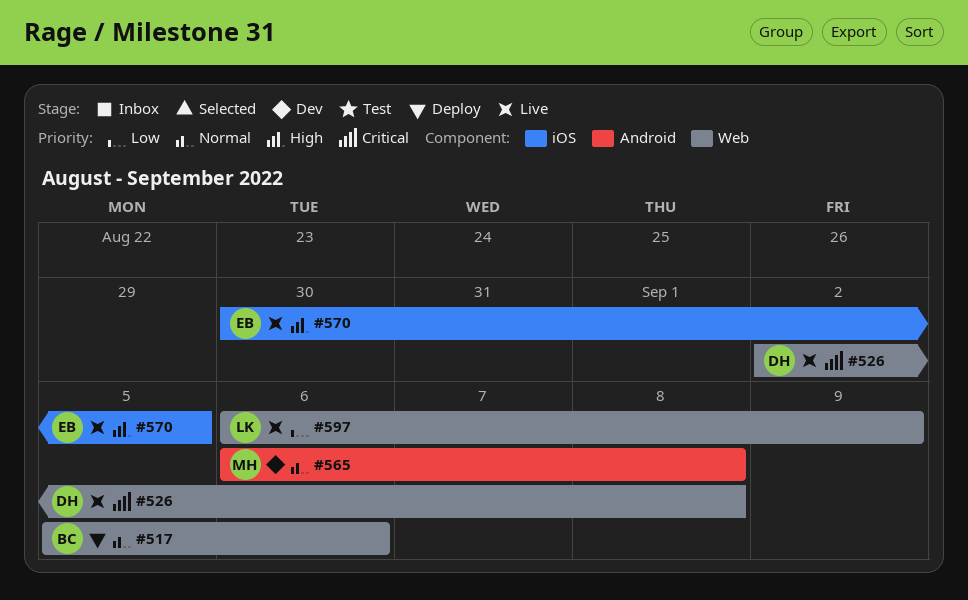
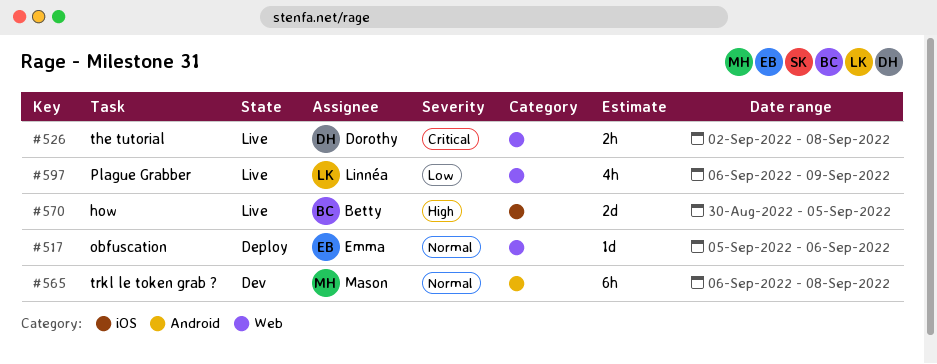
#517, owner: Betty -> Emma
#570, owner: Emma -> Betty

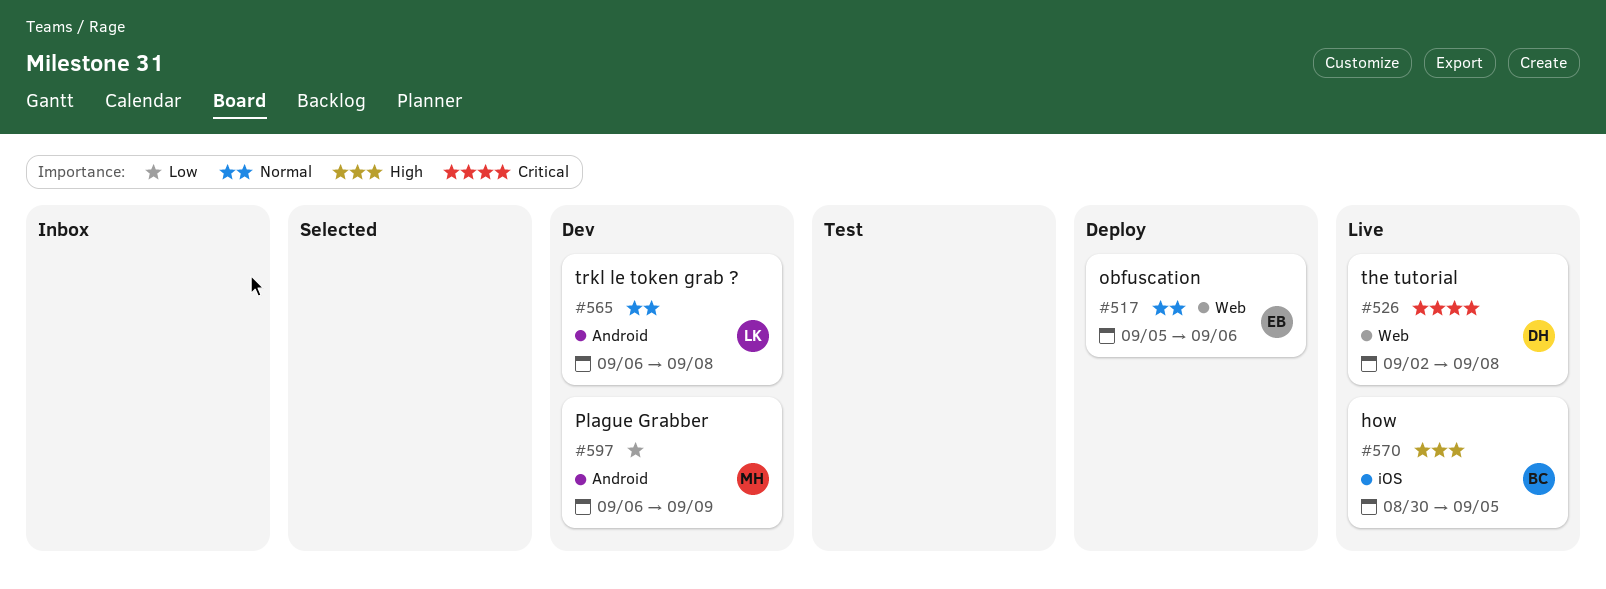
#565, owner: Mason -> Linnéa
#597, status: Live -> Dev
#597, owner: Linnéa -> Mason
#597, label: Web -> Android

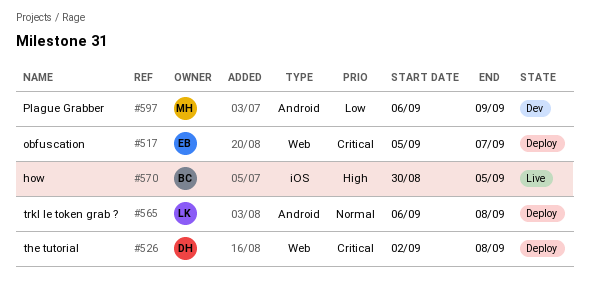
#517, priority: Normal -> Critical
#517, due: Sep 6 -> Sep 7
#526, status: Live -> Deploy
#565, status: Dev -> Deploy

